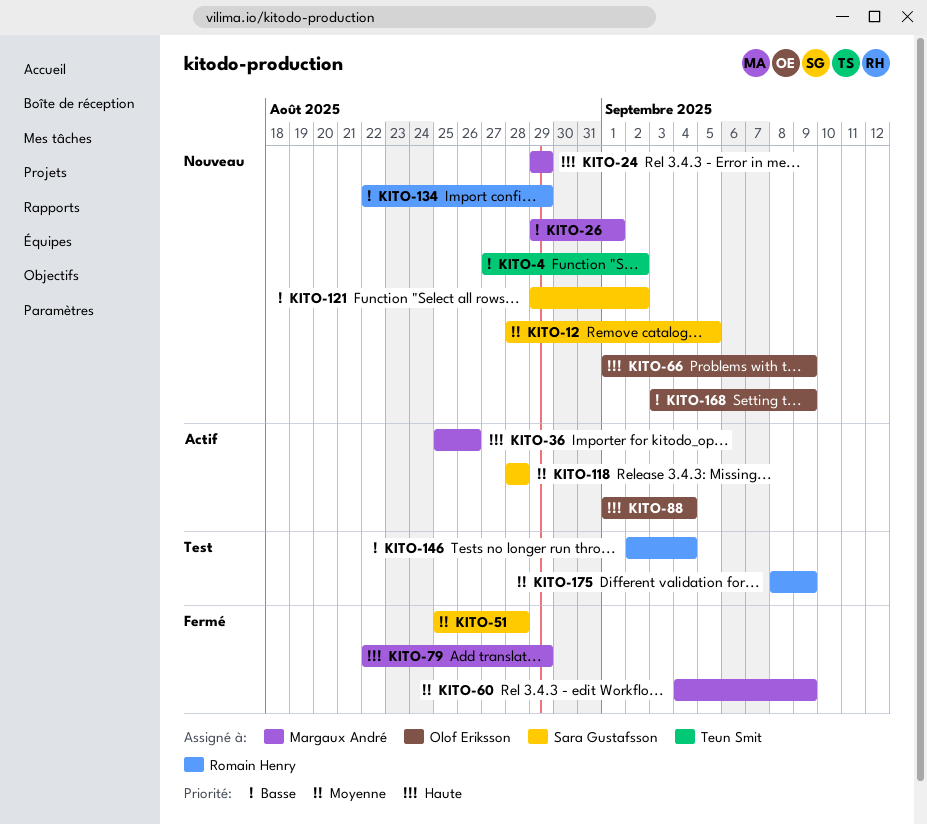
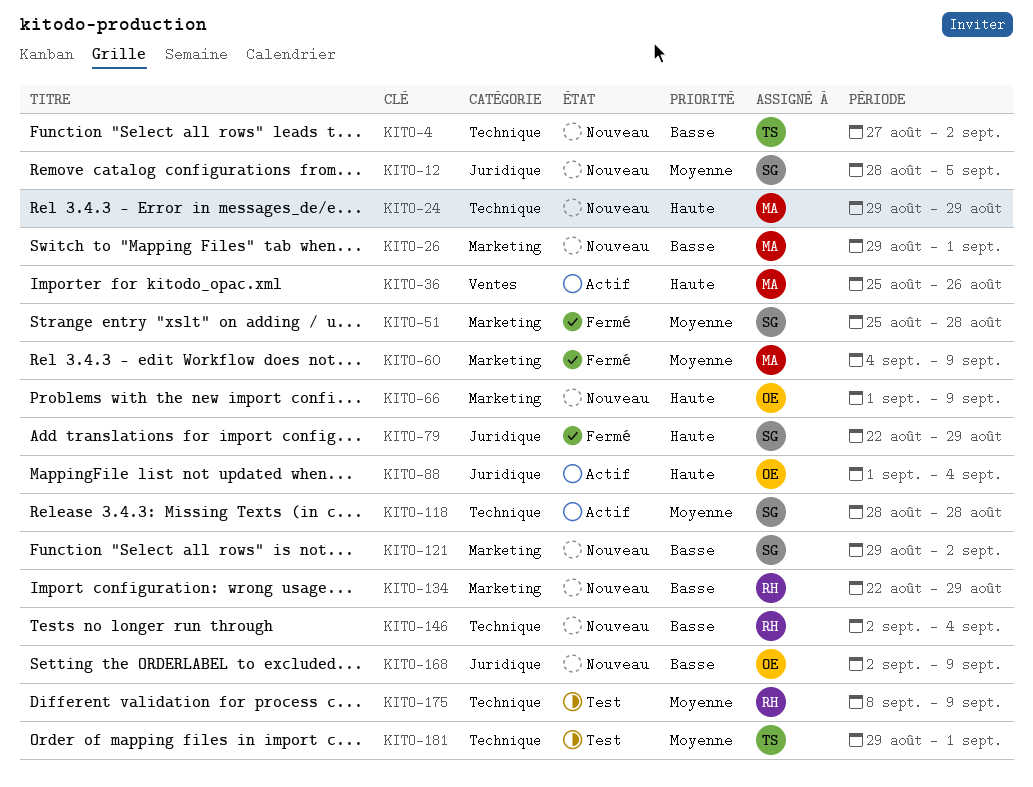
KITO-79, owner: Margaux André -> Sara Gustafsson
KITO-146, status: Test -> Nouveau
KITO-168, start: Sep 3 -> Sep 2
KITO-181: none -> present

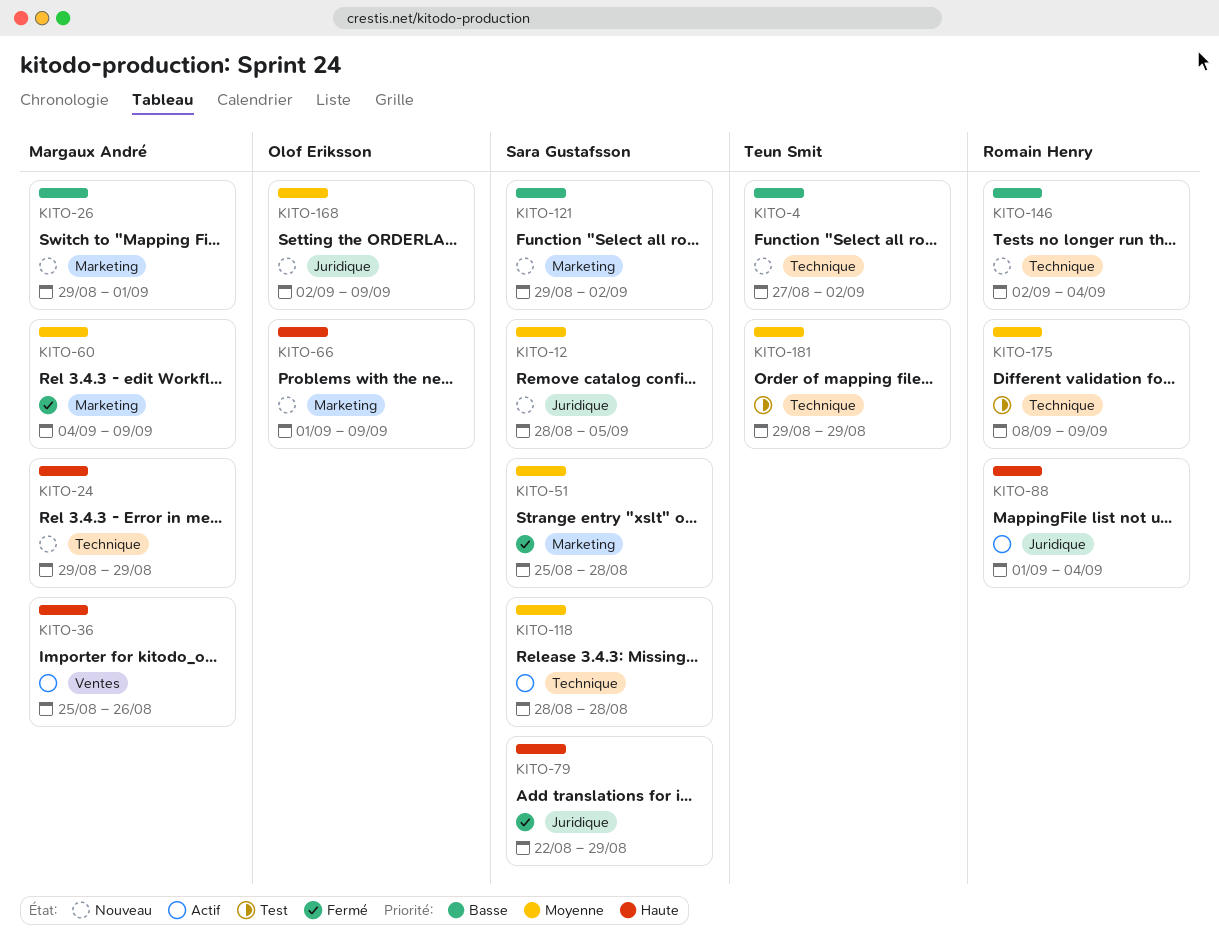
KITO-88, owner: Olof Eriksson -> Romain Henry
KITO-134: present -> none
KITO-168, priority: Basse -> Moyenne
KITO-181, due: Sep 1 -> Aug 29

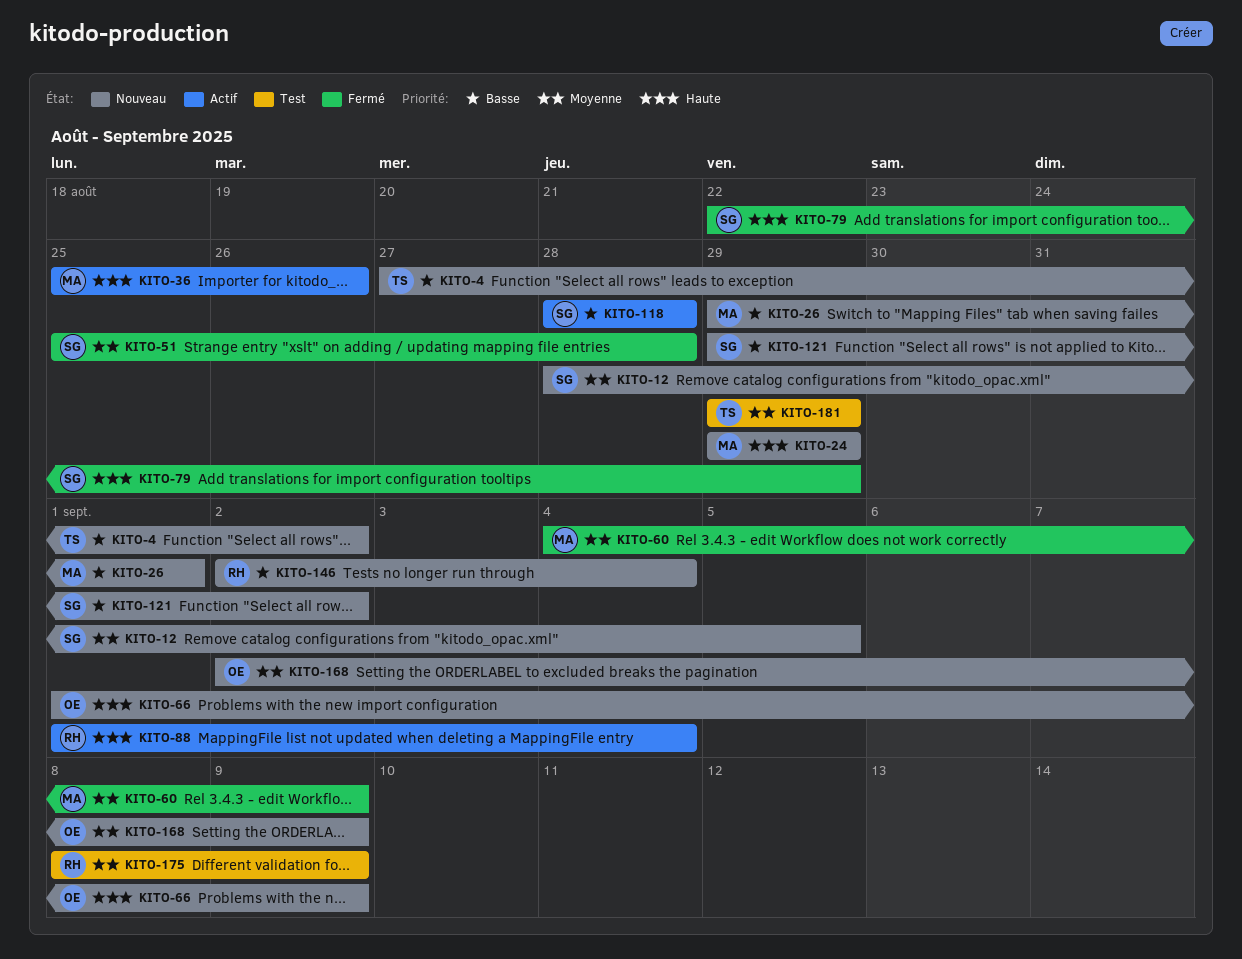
KITO-118, priority: Moyenne -> Basse

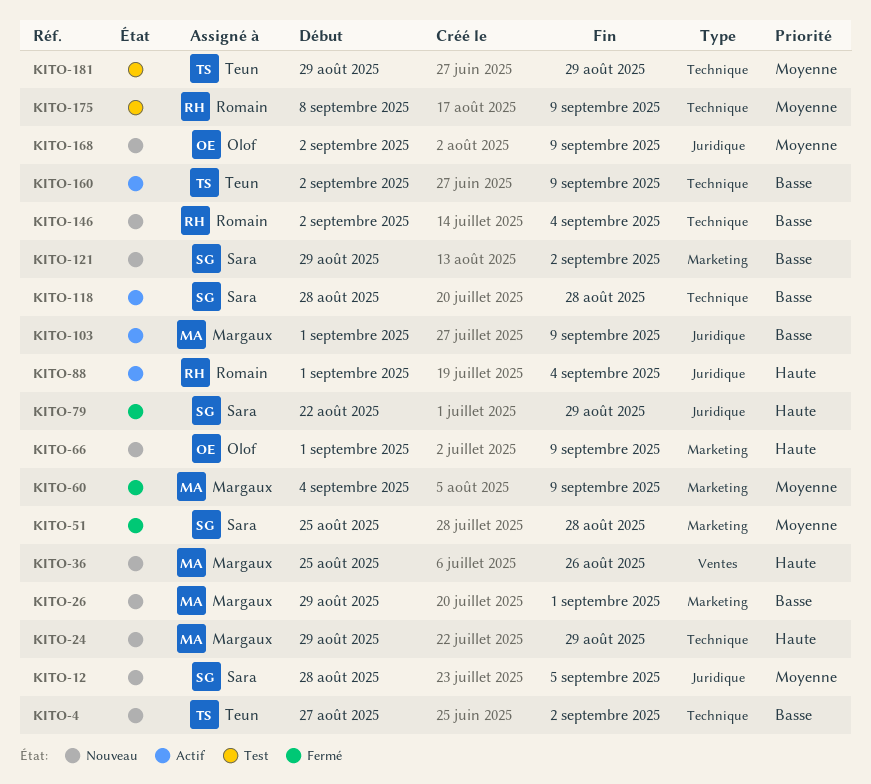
KITO-36, status: Actif -> Nouveau
KITO-103: none -> present
KITO-160: none -> present

